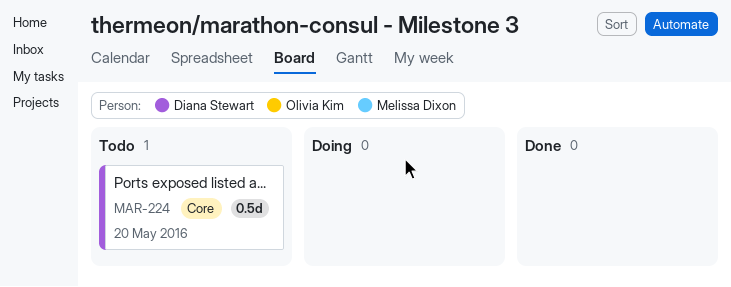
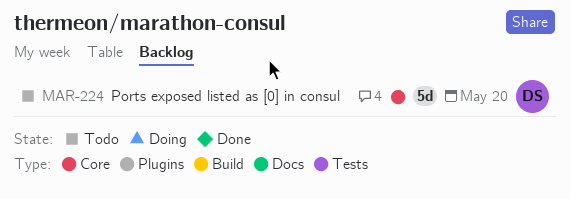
MAR-224, estimate: 0.5d -> 5d

